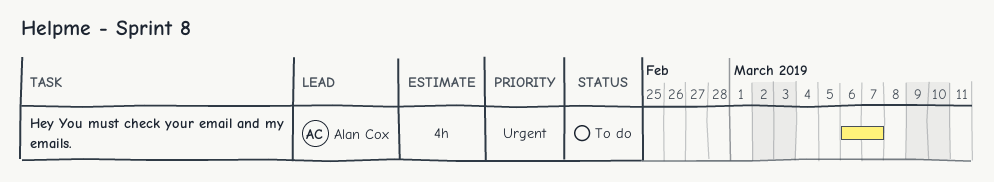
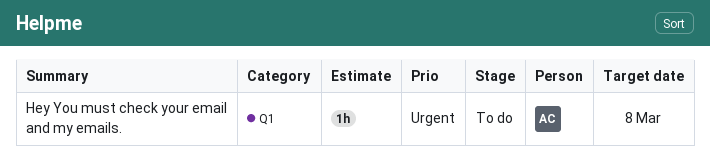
Hey You must check your email and my emails., estimate: 4h -> 1h
Hey You must check your email and my emails., due: Mar 7 -> Mar 8

